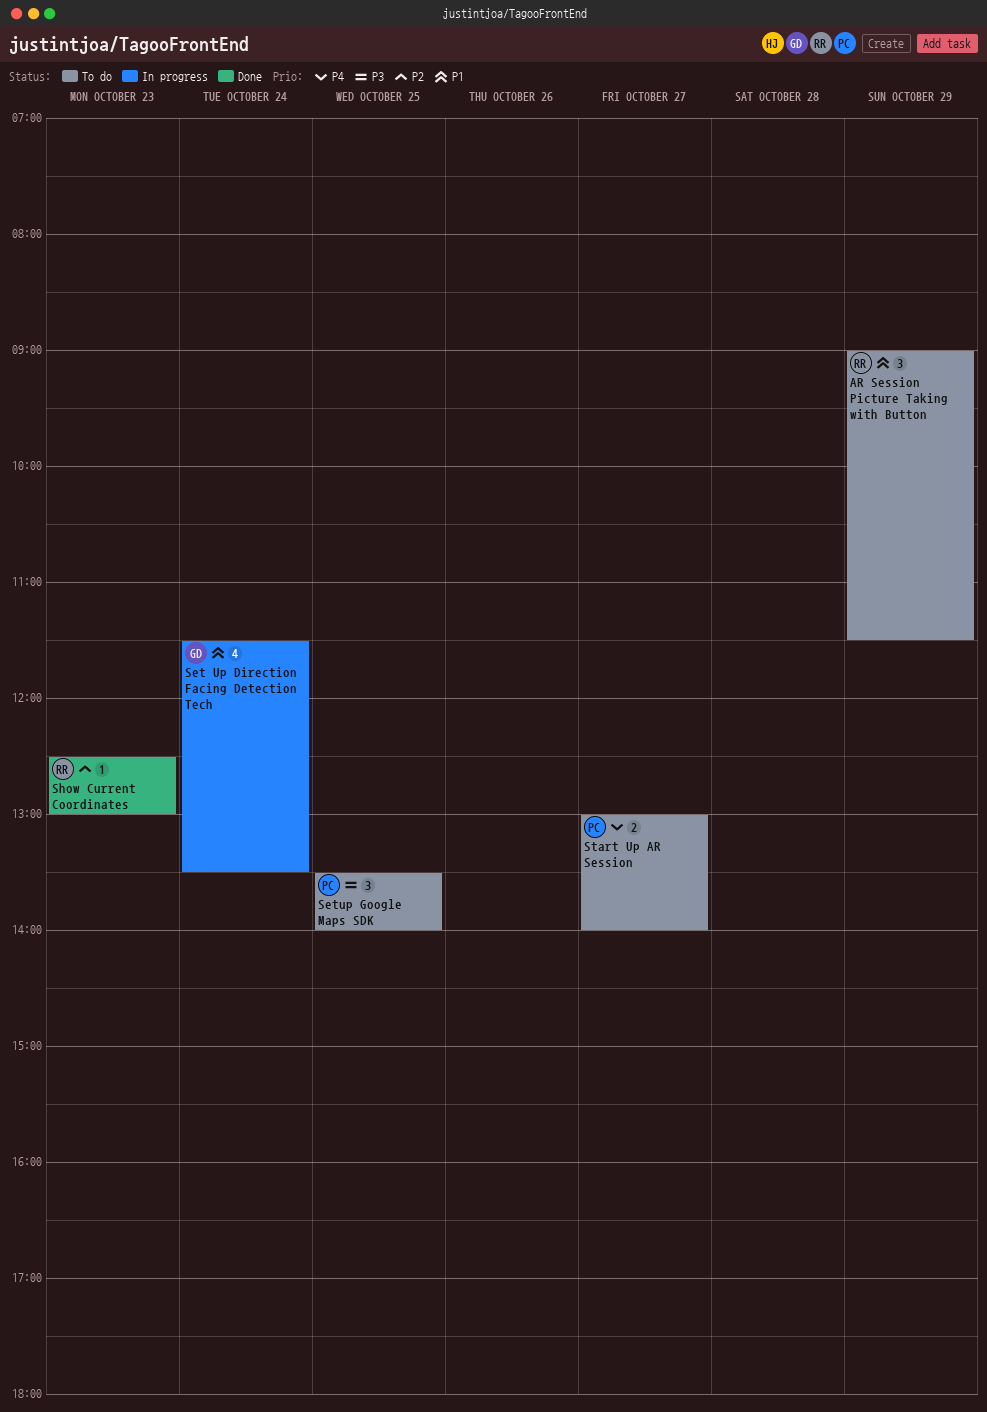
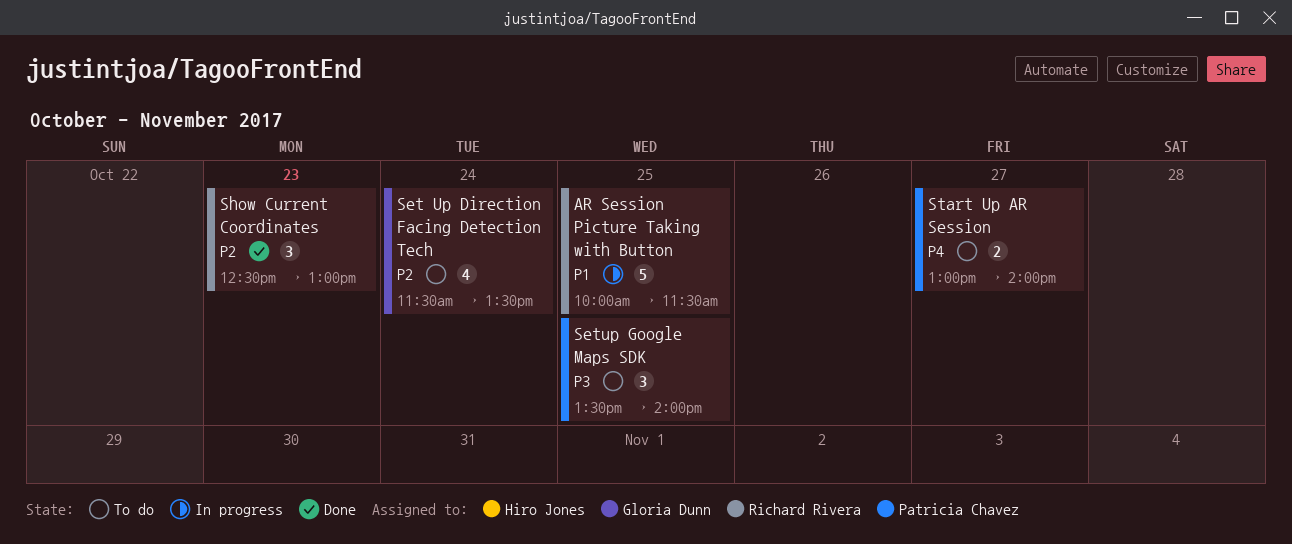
AR Session Picture Taking with Button, status: To do -> In progress
AR Session Picture Taking with Button, estimate: 3 -> 5
AR Session Picture Taking with Button, day: Oct 29 -> Oct 25
AR Session Picture Taking with Button, begins: 09:00 -> 10:00
Set Up Direction Facing Detection Tech, status: In progress -> To do
Set Up Direction Facing Detection Tech, priority: P1 -> P2
Show Current Coordinates, estimate: 1 -> 3

